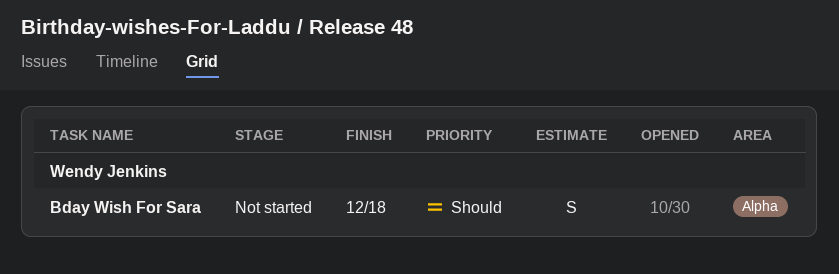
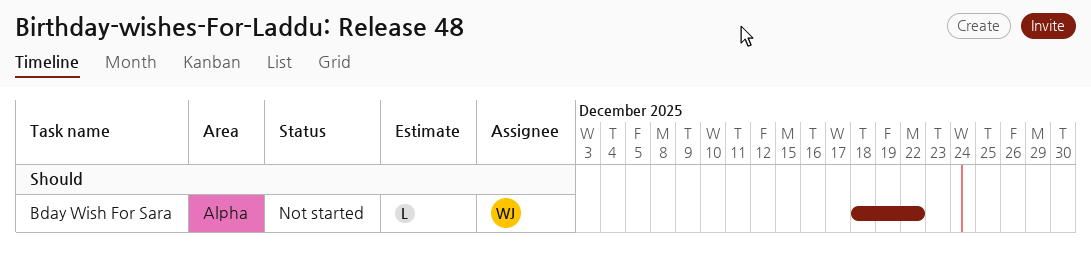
Bday Wish For Sara, estimate: S -> L
Bday Wish For Sara, due: Dec 18 -> Dec 22

